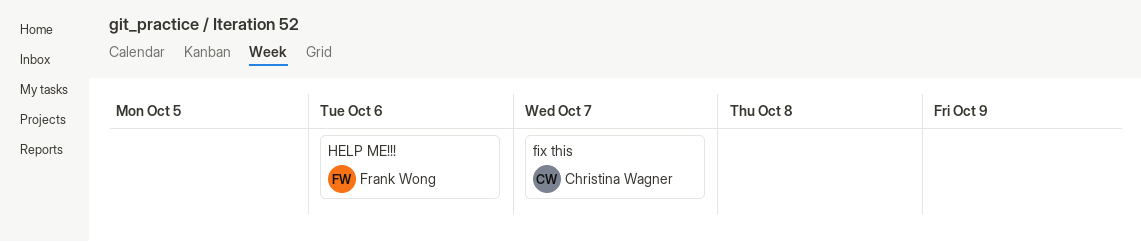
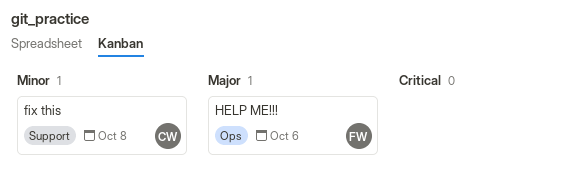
fix this, due: Oct 7 -> Oct 8

